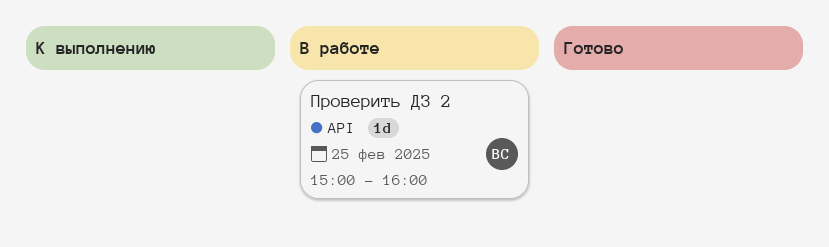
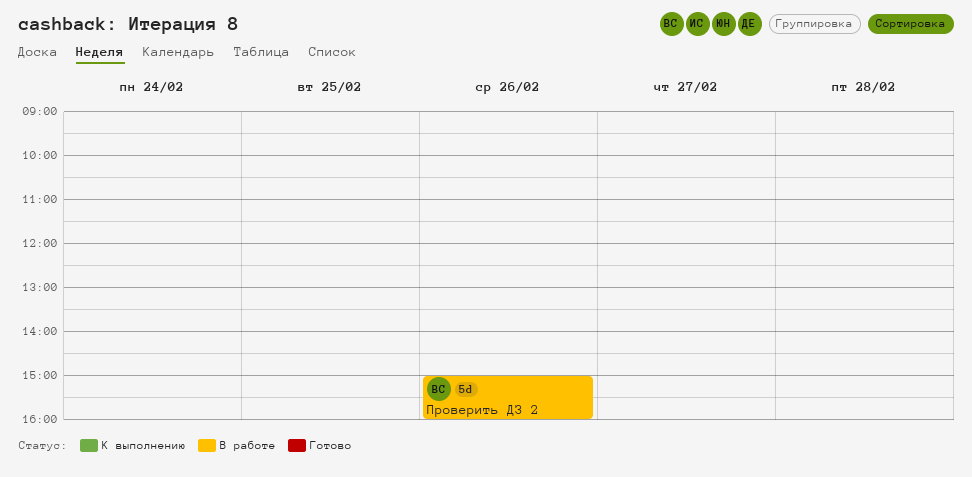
Проверить ДЗ 2, estimate: 1d -> 5d
Проверить ДЗ 2, day: Feb 25 -> Feb 26

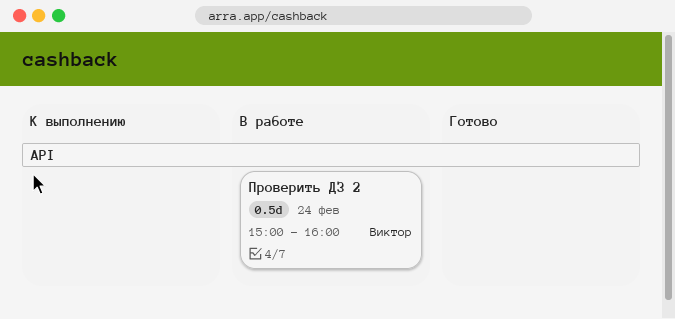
Проверить ДЗ 2, estimate: 5d -> 0.5d
Проверить ДЗ 2, day: Feb 26 -> Feb 24

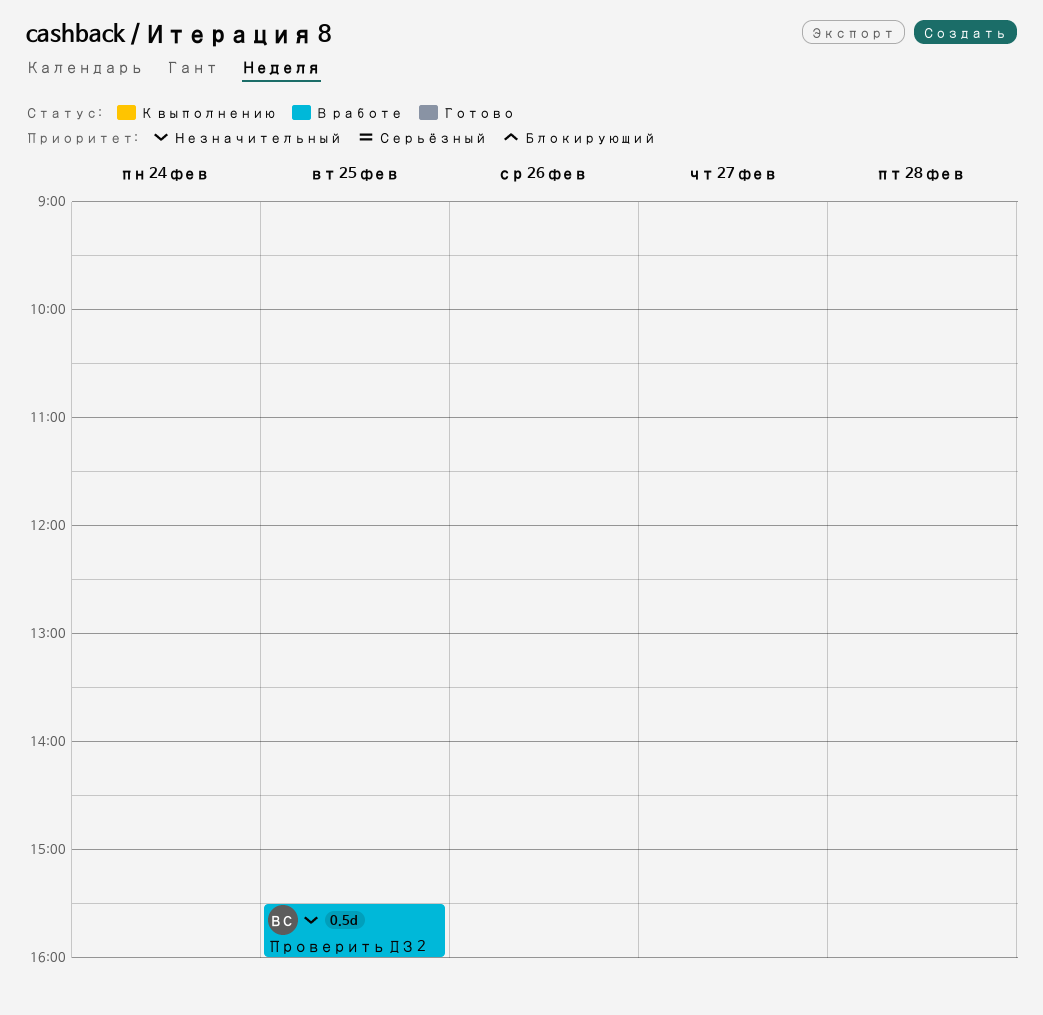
Проверить ДЗ 2, day: Feb 24 -> Feb 25
Проверить ДЗ 2, begins: 15:00 -> 15:30

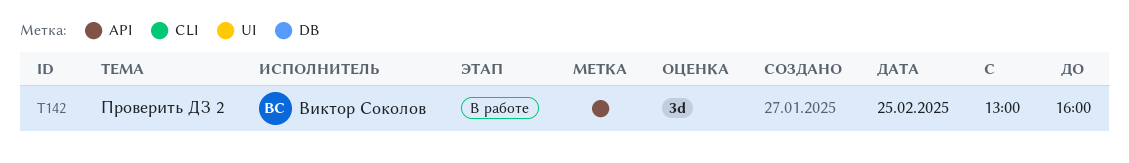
Проверить ДЗ 2, estimate: 0.5d -> 3d
Проверить ДЗ 2, begins: 15:30 -> 13:00

